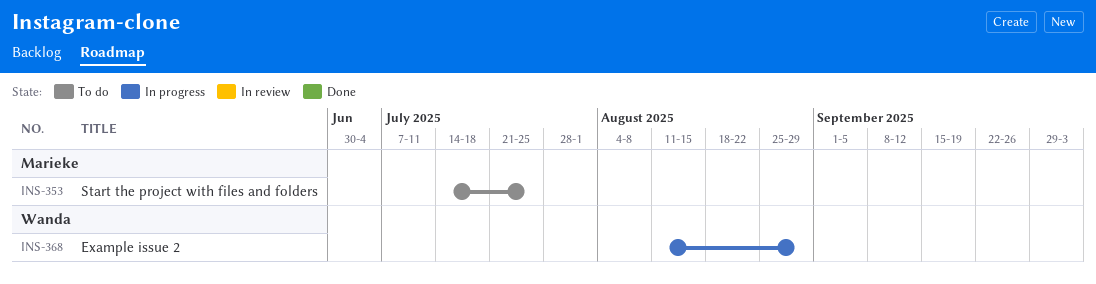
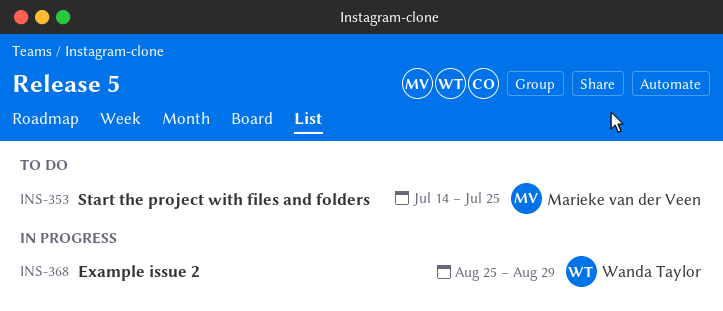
INS-368, start: Aug 11 -> Aug 25

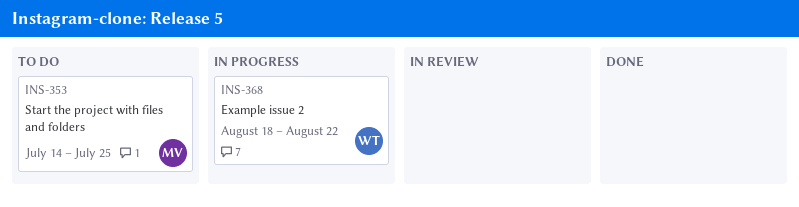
INS-368, start: Aug 25 -> Aug 18
INS-368, due: Aug 29 -> Aug 22

